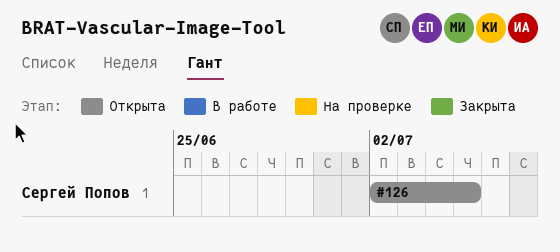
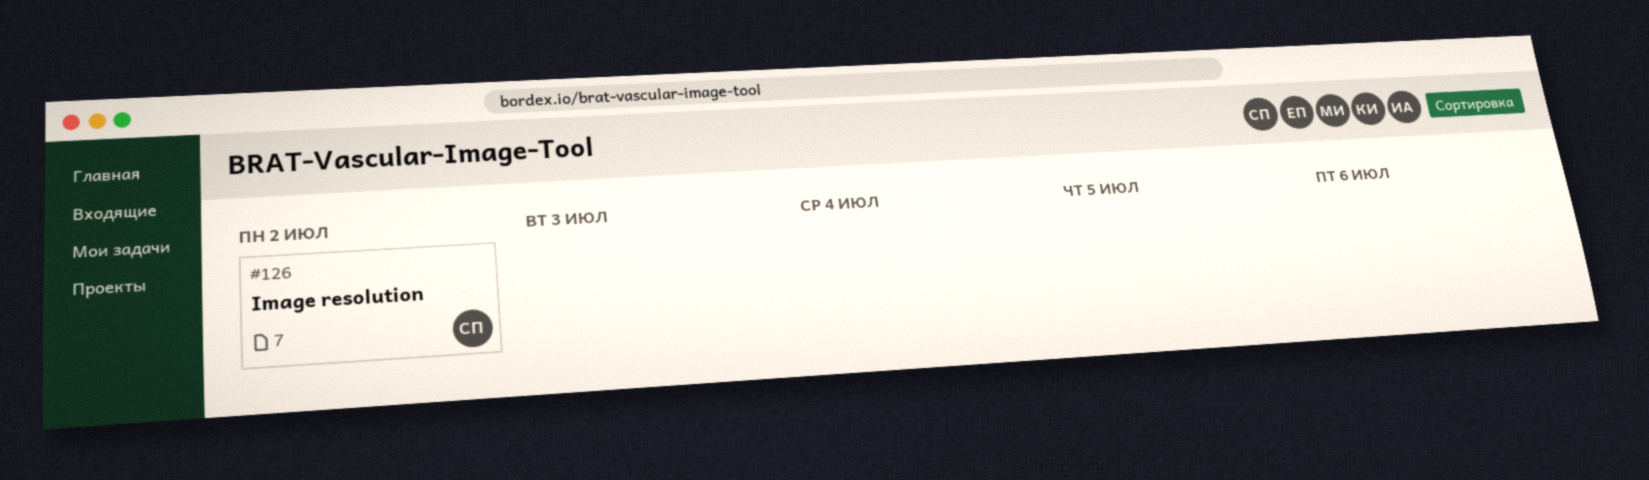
#126, due: Jul 5 -> Jul 2

